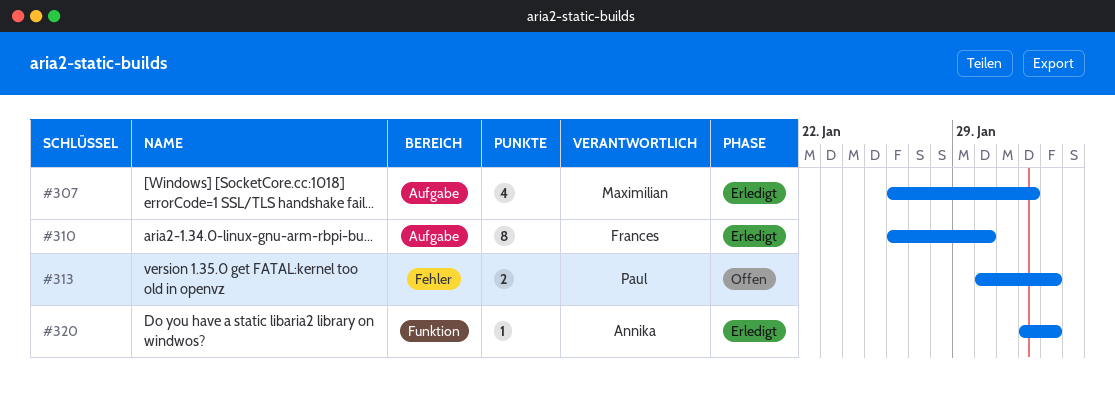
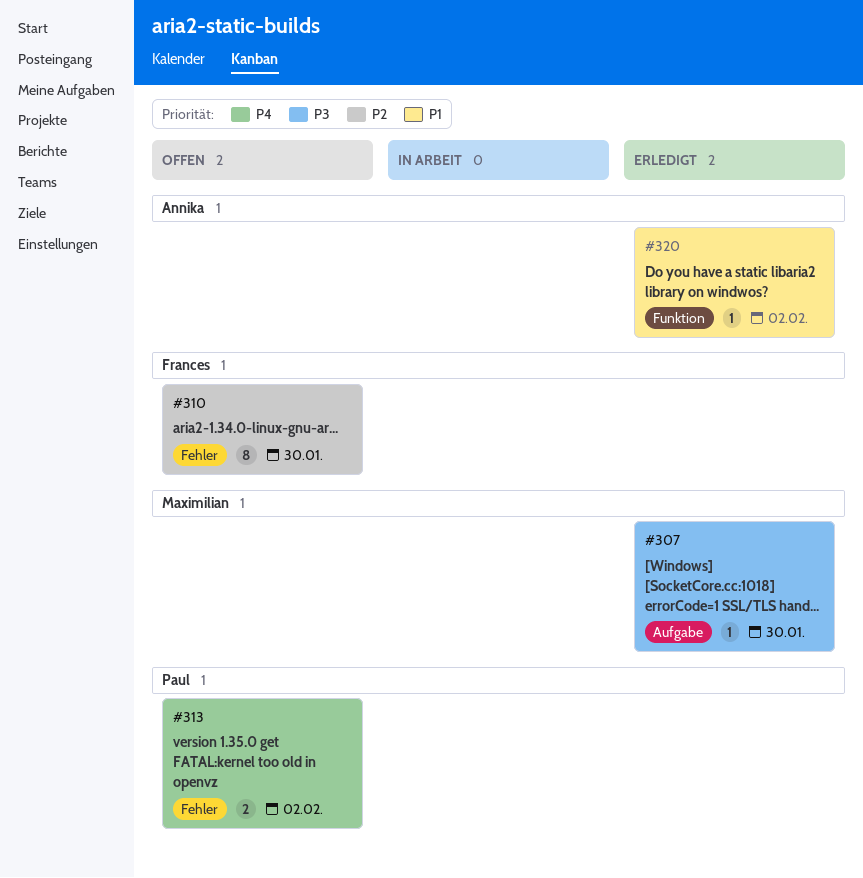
#307, estimate: 4 -> 1
#307, due: Feb 1 -> Jan 30
#310, status: Erledigt -> Offen
#310, label: Aufgabe -> Fehler

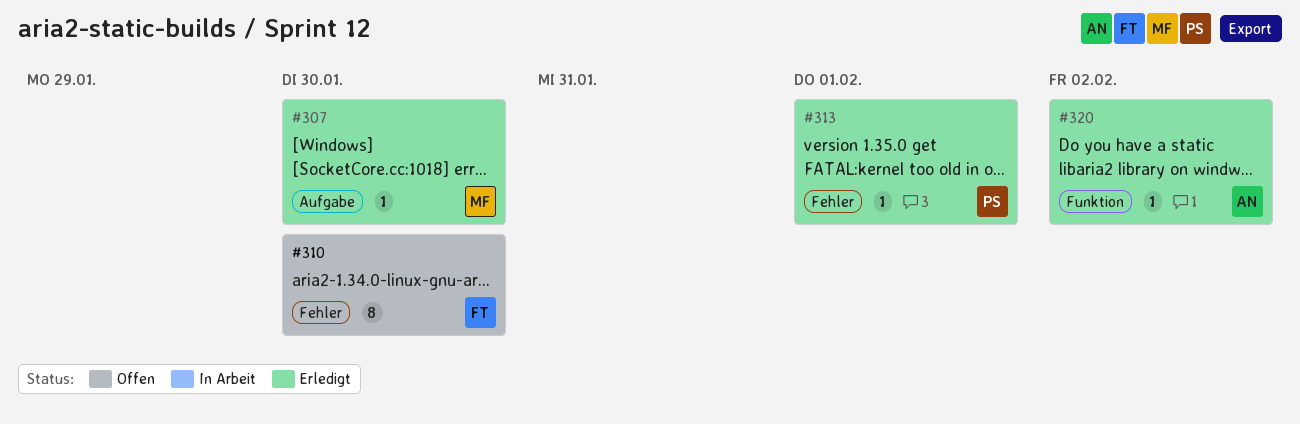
#313, status: Offen -> Erledigt
#313, estimate: 2 -> 1
#313, due: Feb 2 -> Feb 1

